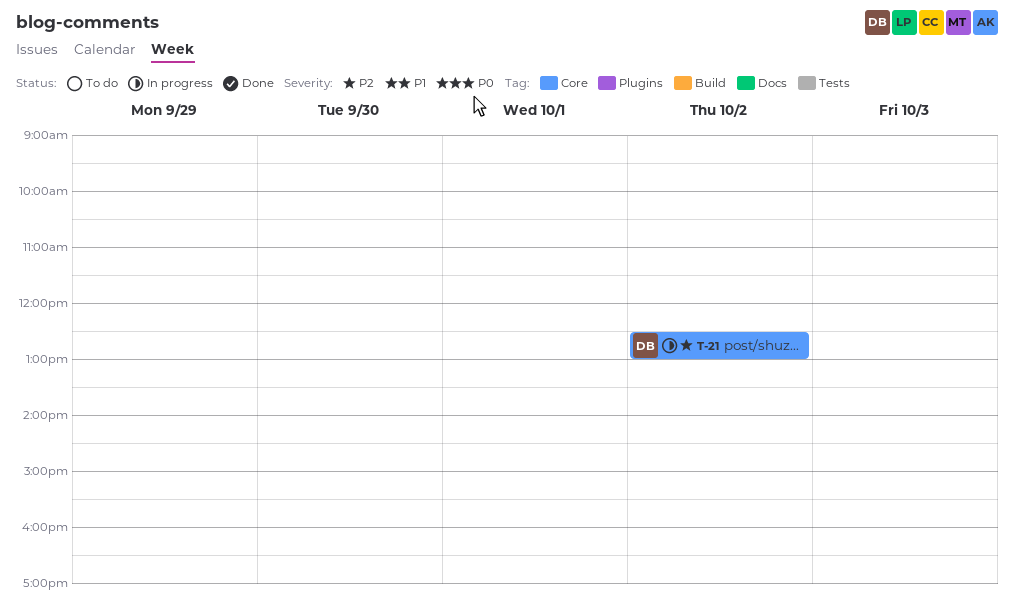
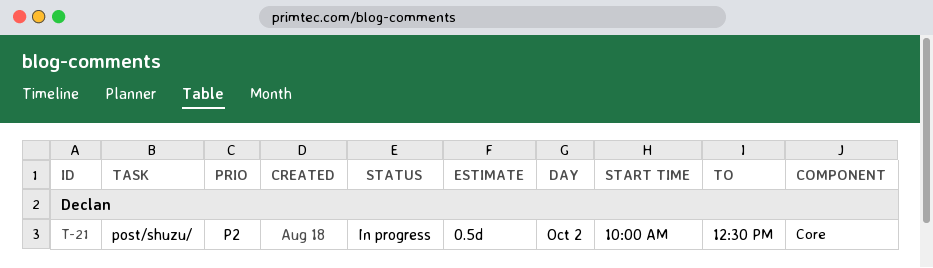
T-21, begins: 12:30 -> 10:00
T-21, ends: 13:00 -> 12:30

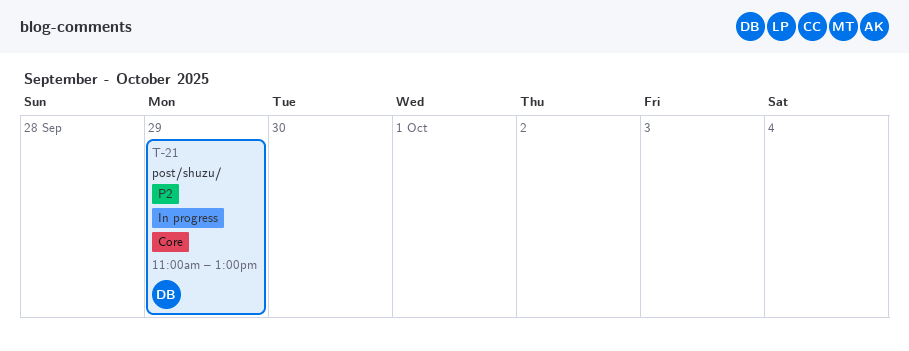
T-21, day: Oct 2 -> Sep 29
T-21, begins: 10:00 -> 11:00
T-21, ends: 12:30 -> 13:00

